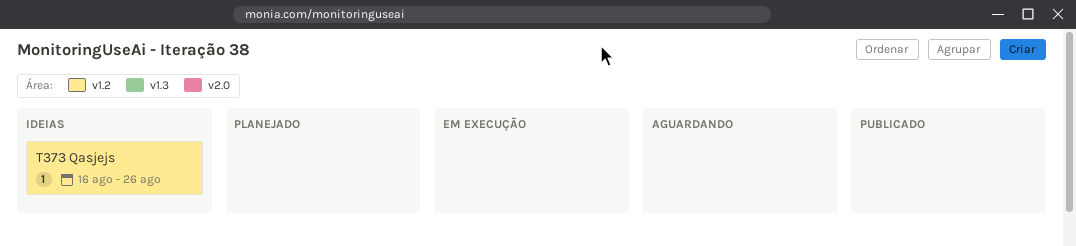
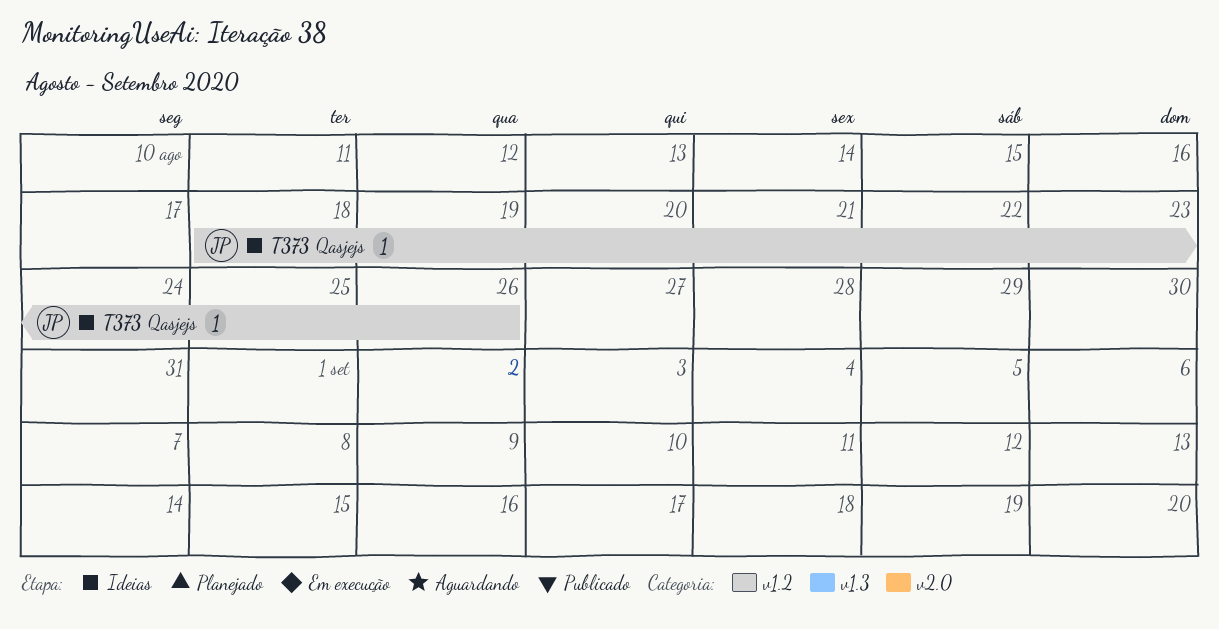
T373, start: Aug 16 -> Aug 18

